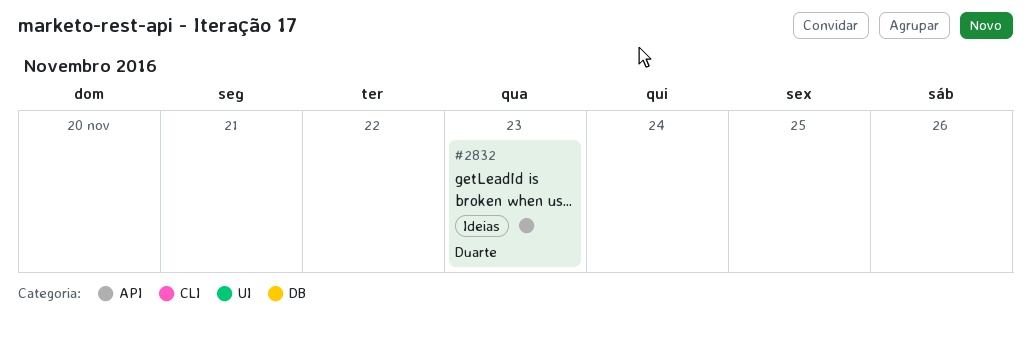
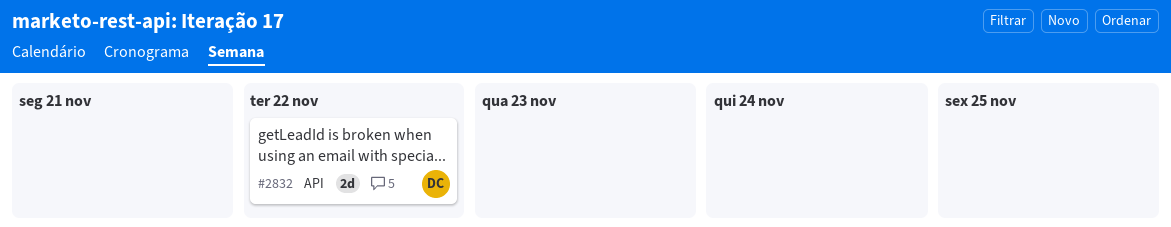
#2832, due: Nov 23 -> Nov 22

